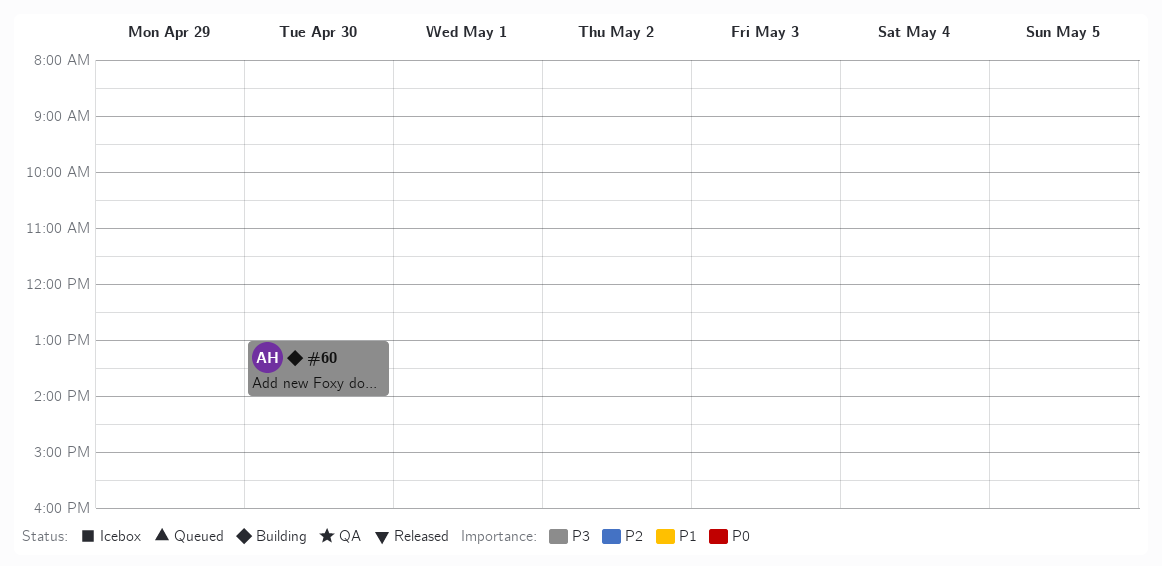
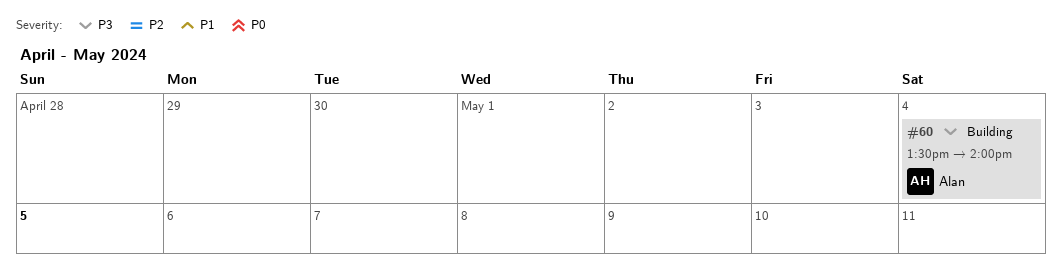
#60, day: Apr 30 -> May 4
#60, begins: 13:00 -> 13:30

